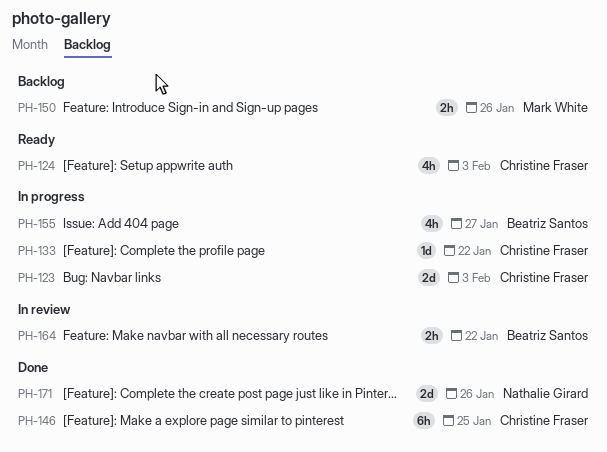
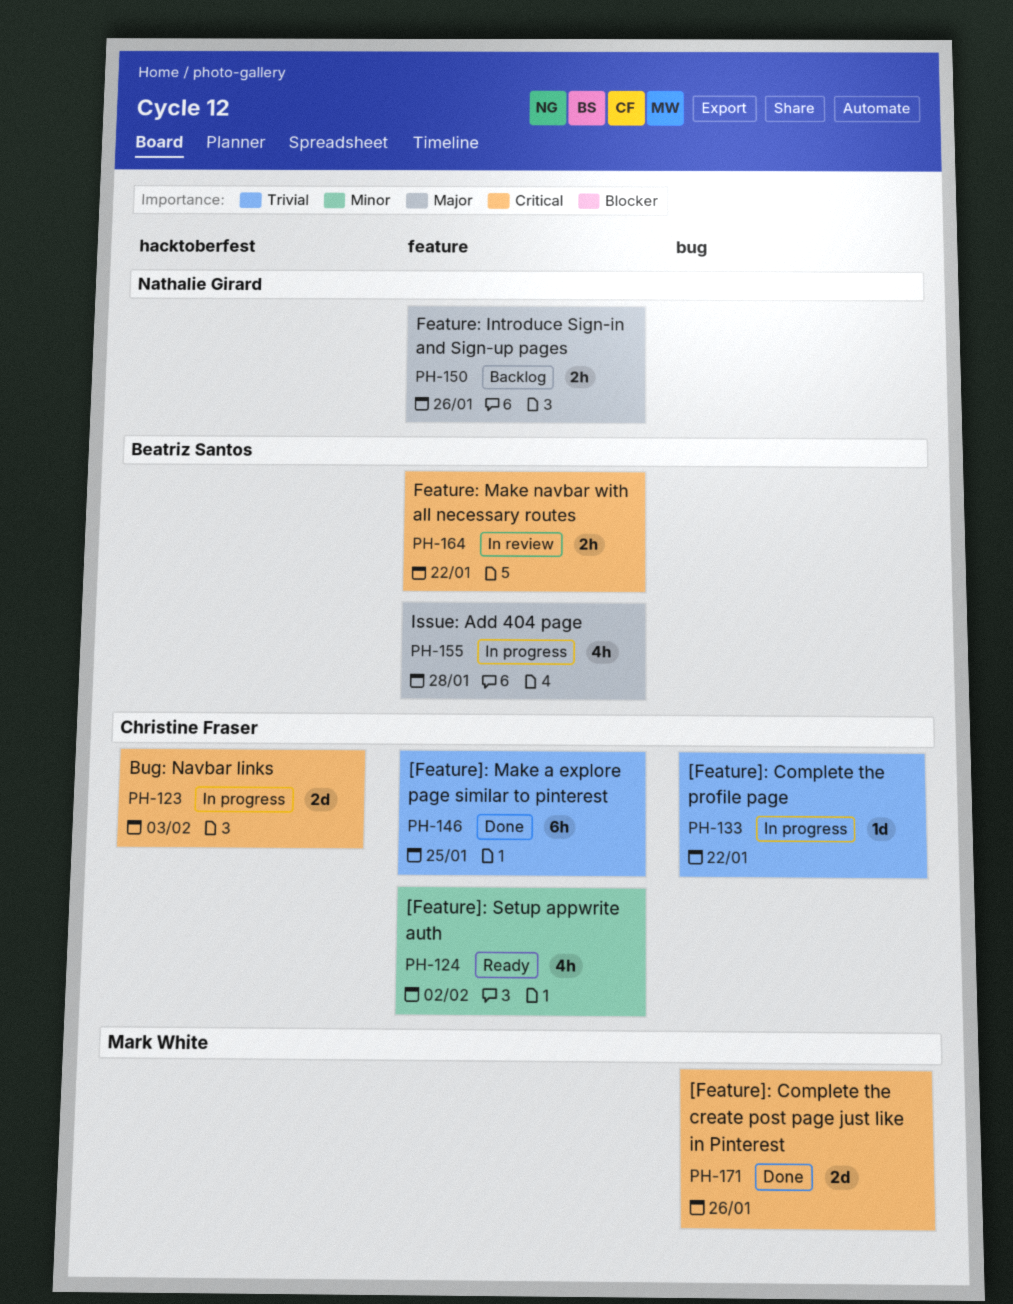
PH-124, due: Feb 3 -> Feb 2
PH-150, owner: Mark White -> Nathalie Girard
PH-155, due: Jan 27 -> Jan 28
PH-171, owner: Nathalie Girard -> Mark White

